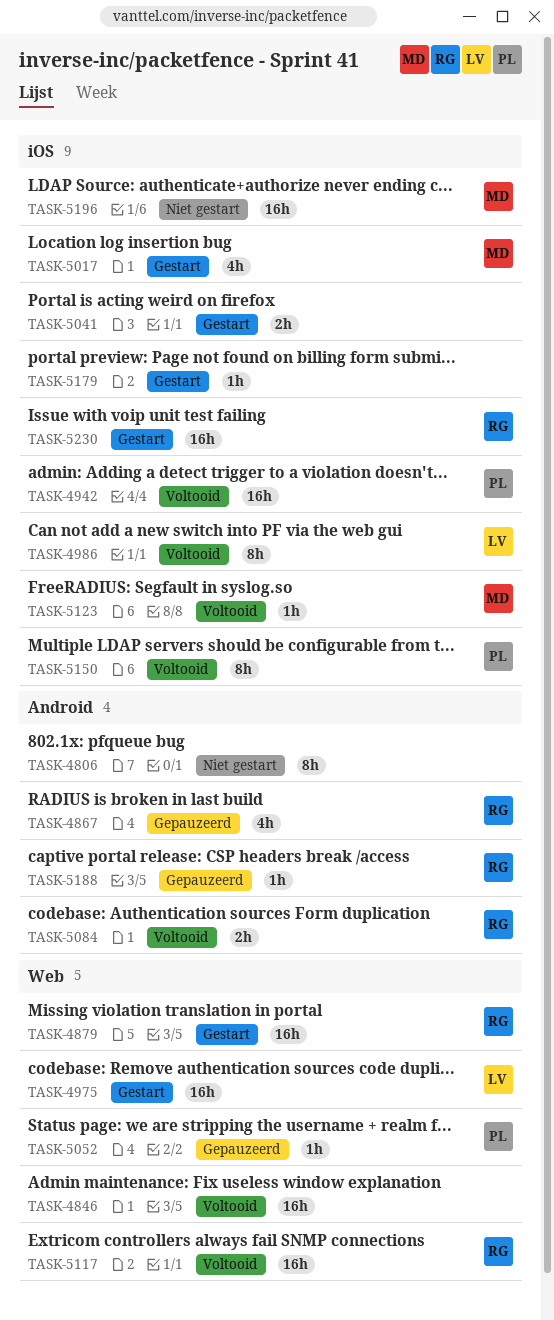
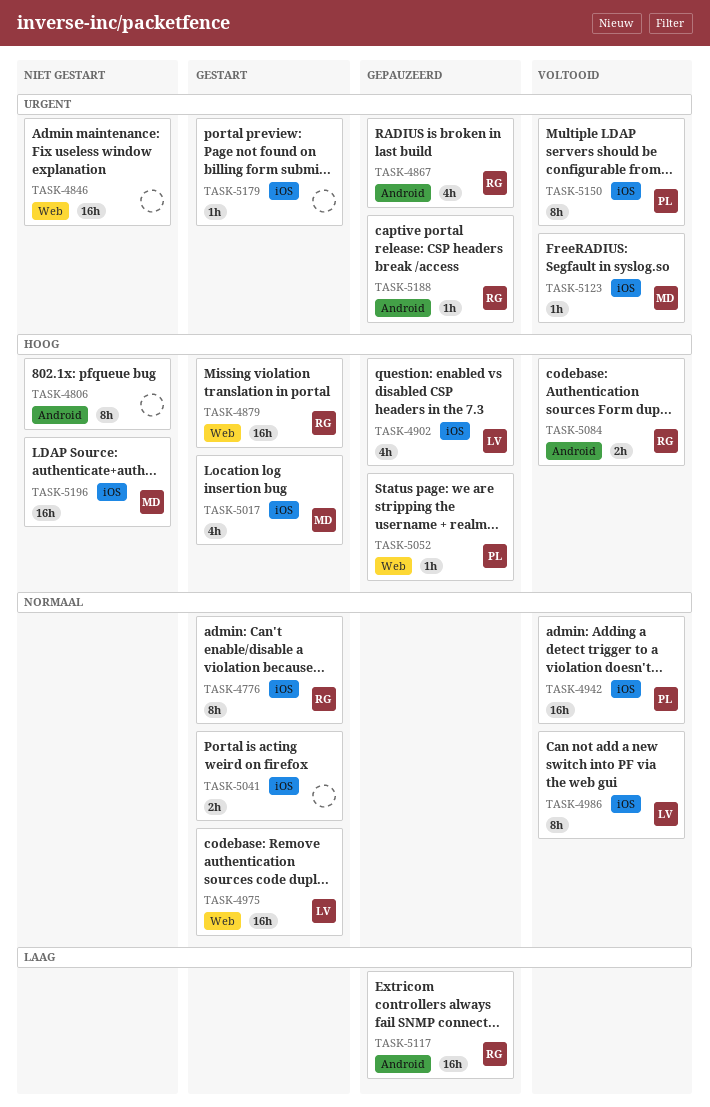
TASK-4776: none -> present
TASK-4846, status: Voltooid -> Niet gestart
TASK-4902: none -> present
TASK-5117, status: Voltooid -> Gepauzeerd
TASK-5117, label: Web -> Android
TASK-5230: present -> none

